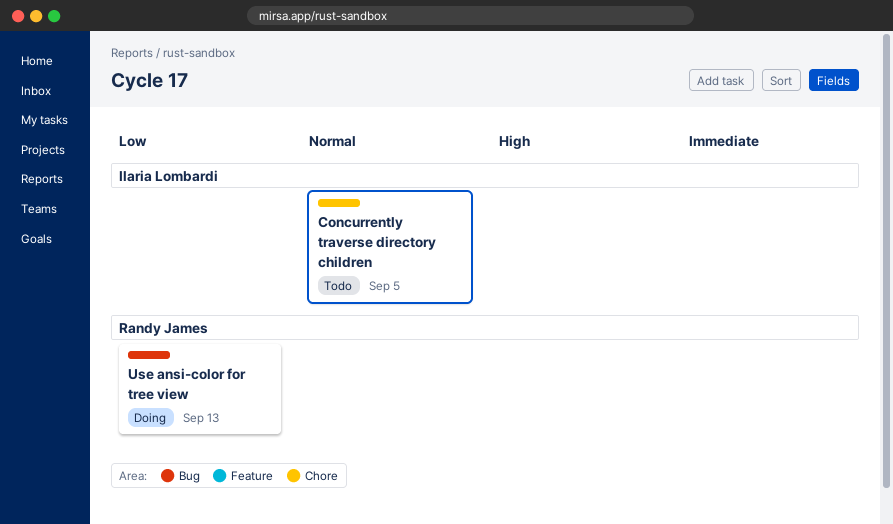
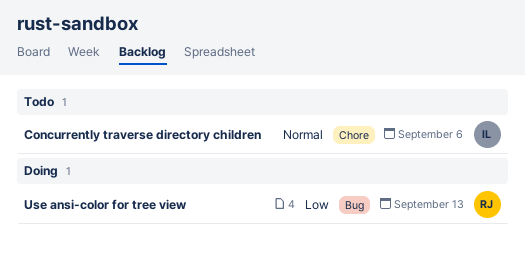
Concurrently traverse directory children, due: Sep 5 -> Sep 6

